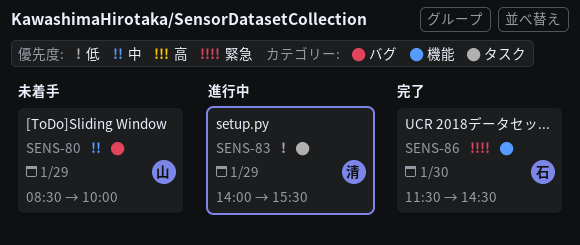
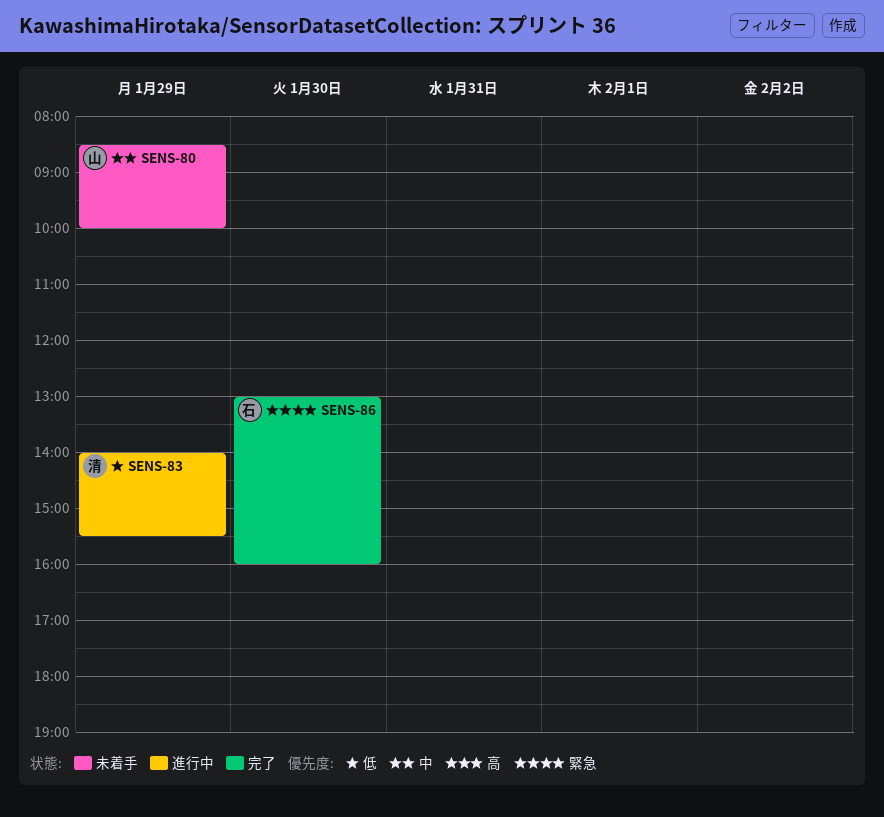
SENS-86, begins: 11:30 -> 13:00
SENS-86, ends: 14:30 -> 16:00

